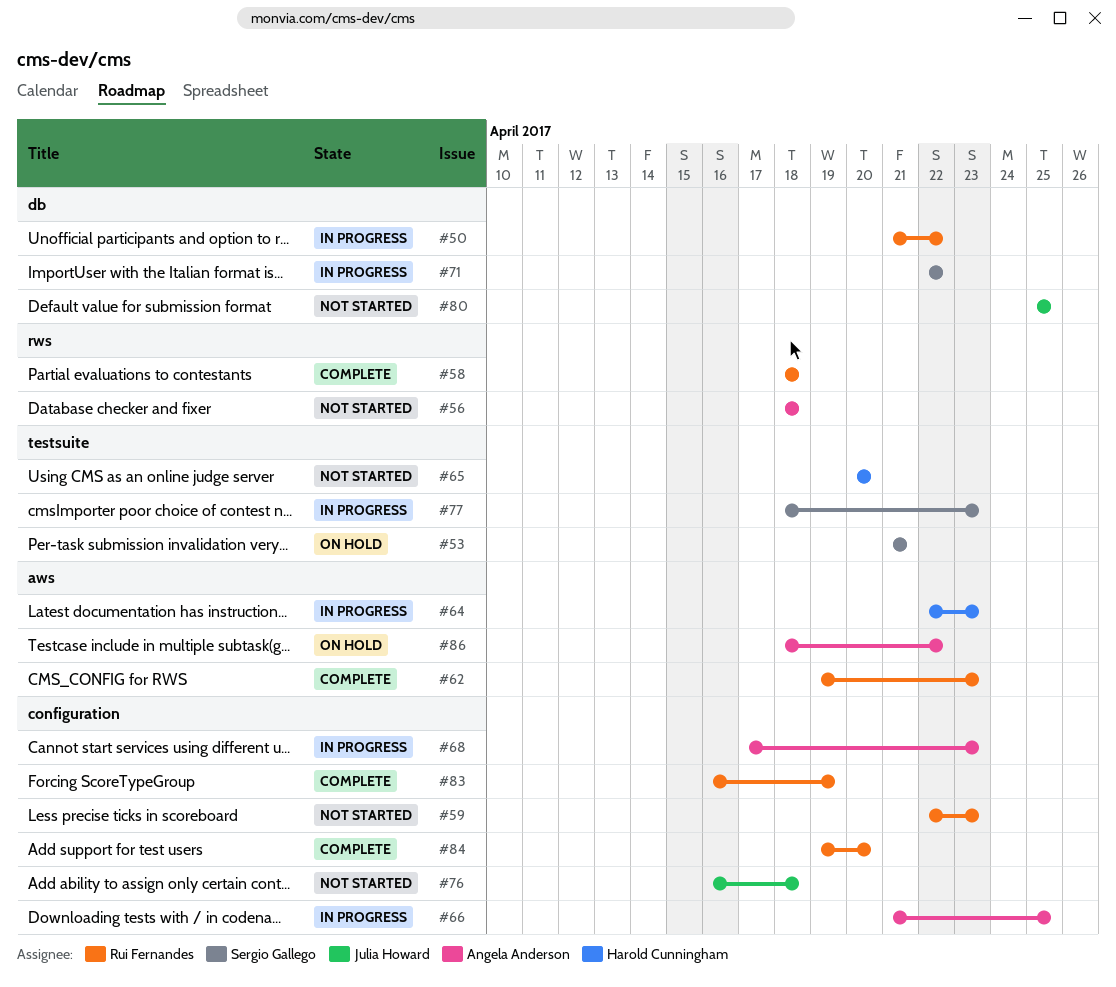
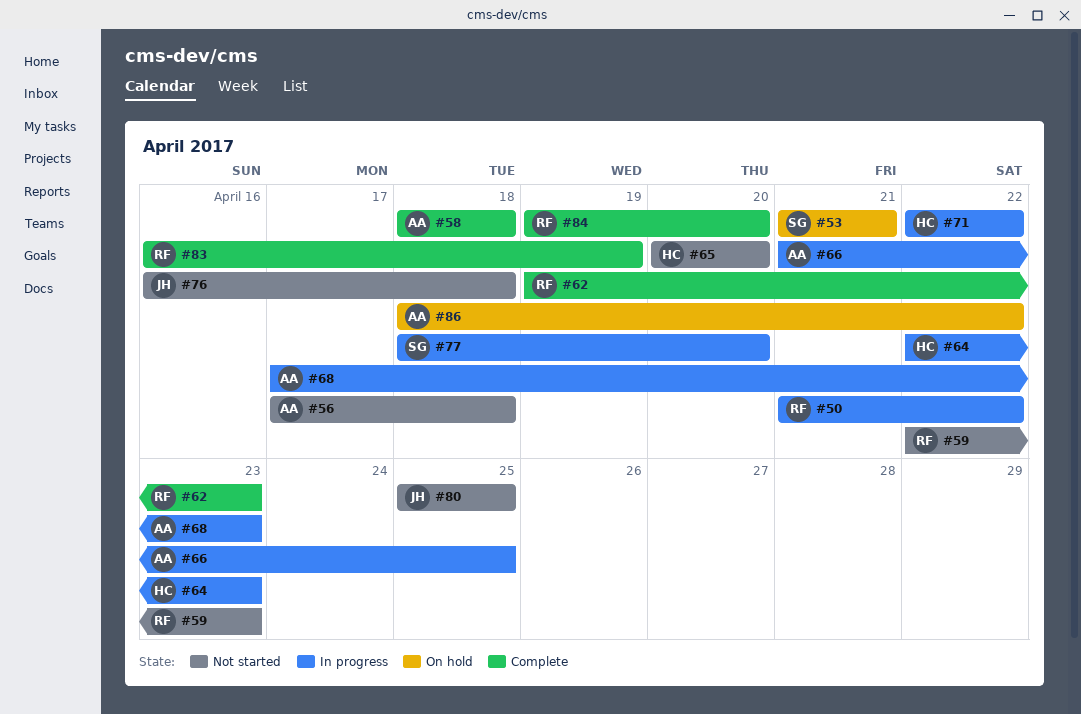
#56, start: Apr 18 -> Apr 17
#58, owner: Rui Fernandes -> Angela Anderson
#71, owner: Sergio Gallego -> Harold Cunningham
#77, due: Apr 23 -> Apr 20

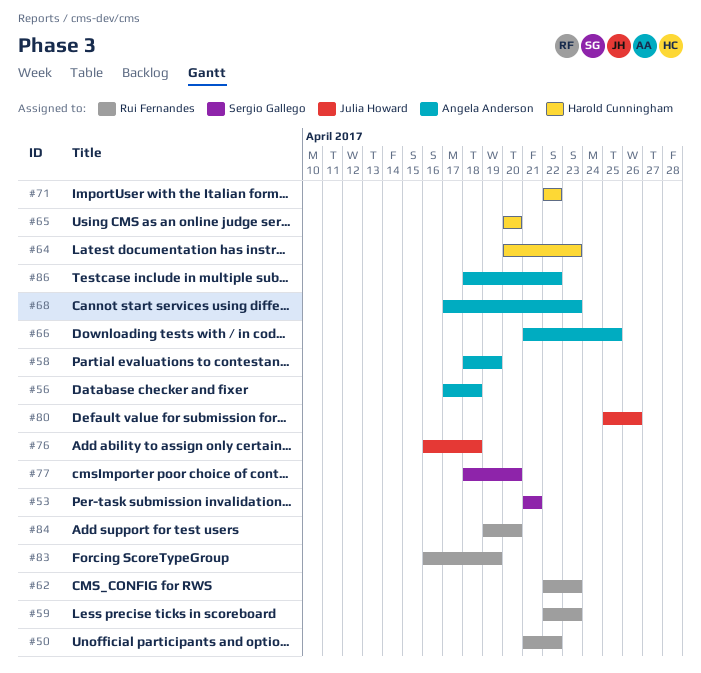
#58, due: Apr 18 -> Apr 19
#62, start: Apr 19 -> Apr 22
#64, start: Apr 22 -> Apr 20
#80, due: Apr 25 -> Apr 26

